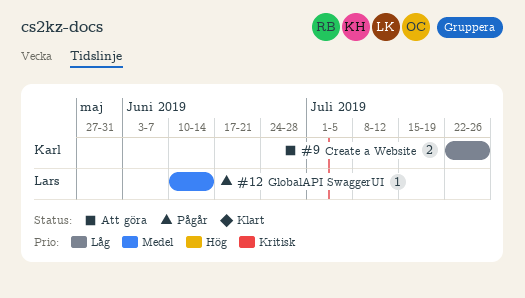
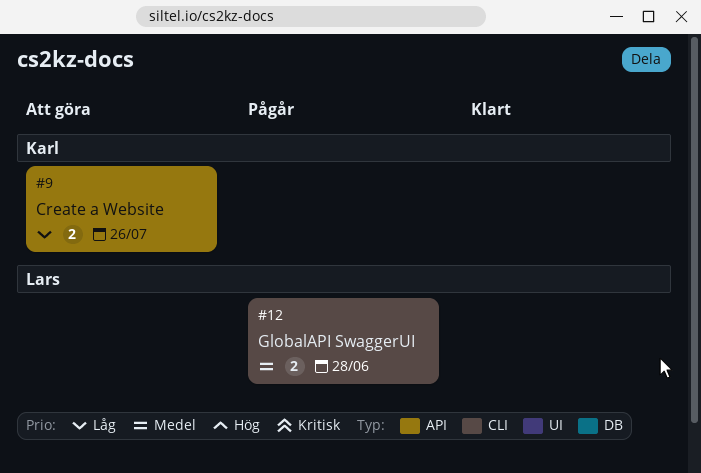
#12, estimate: 1 -> 2
#12, due: Jun 14 -> Jun 28

